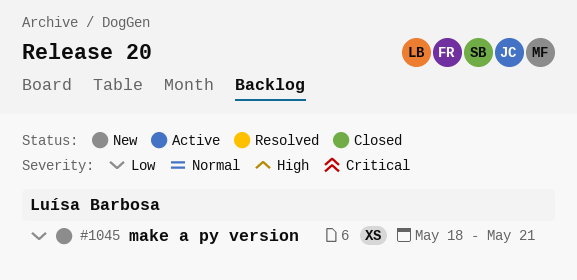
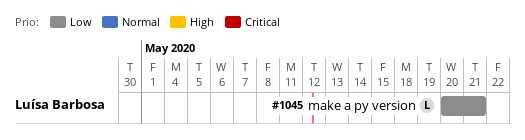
#1045, estimate: XS -> L
#1045, start: May 18 -> May 20

